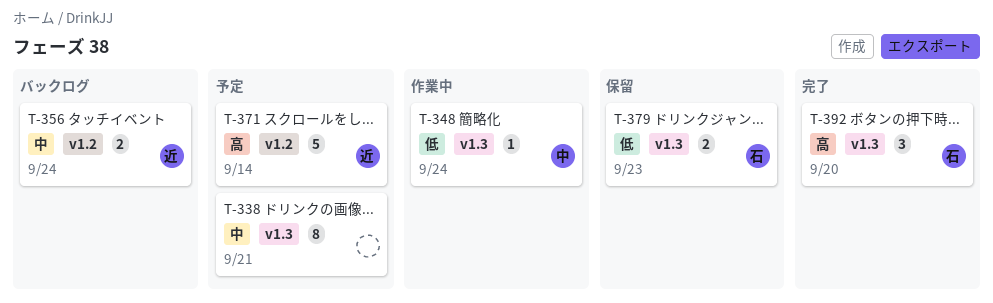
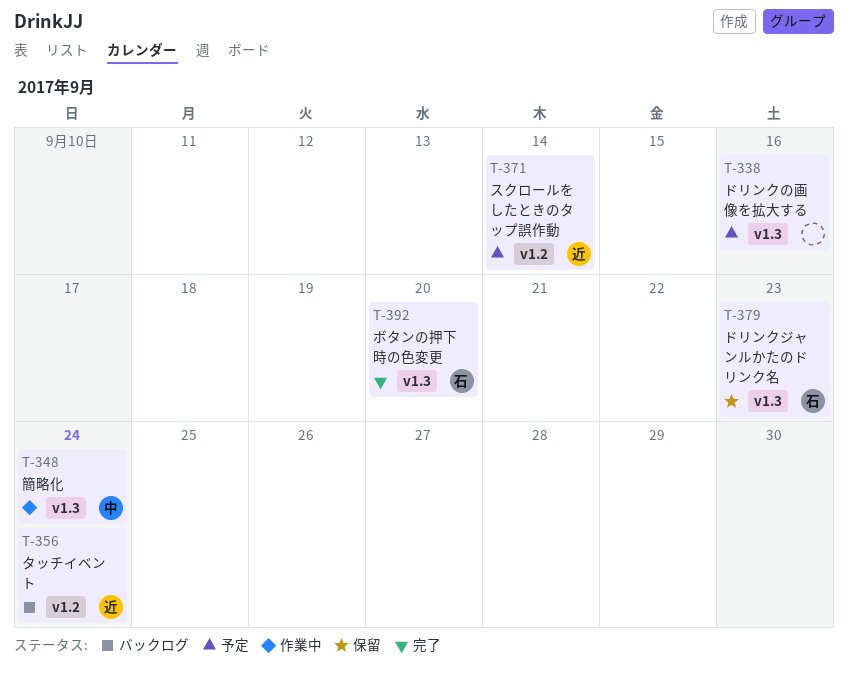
T-338, due: Sep 21 -> Sep 16

